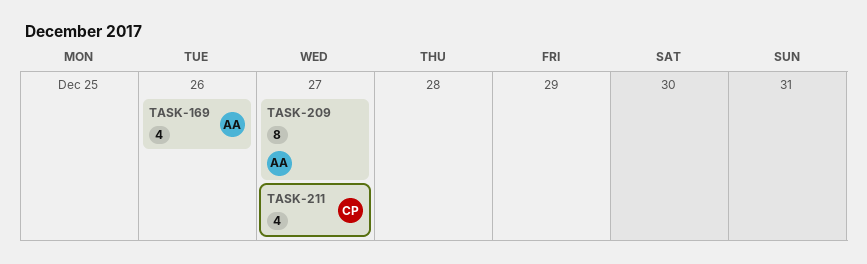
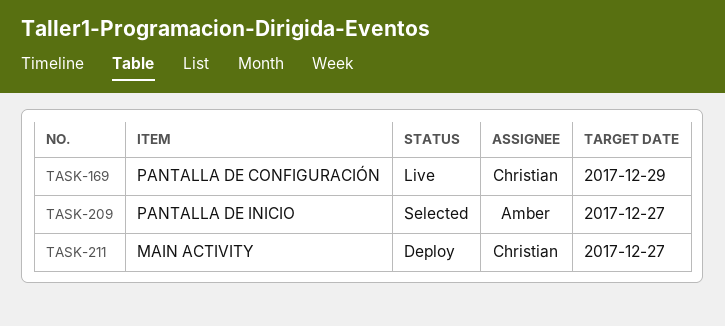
TASK-169, owner: Amber -> Christian
TASK-169, due: Dec 26 -> Dec 29

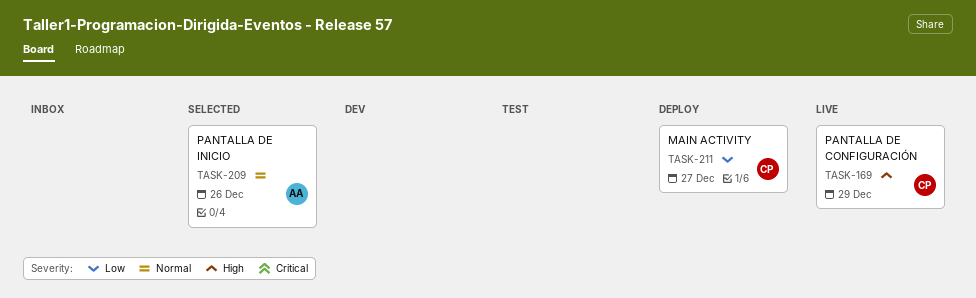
TASK-209, due: Dec 27 -> Dec 26

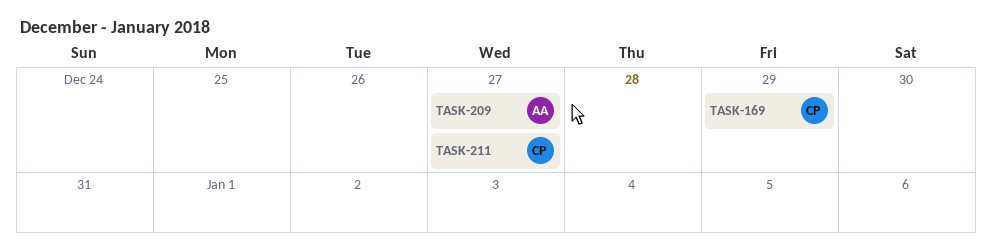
TASK-209, due: Dec 26 -> Dec 27

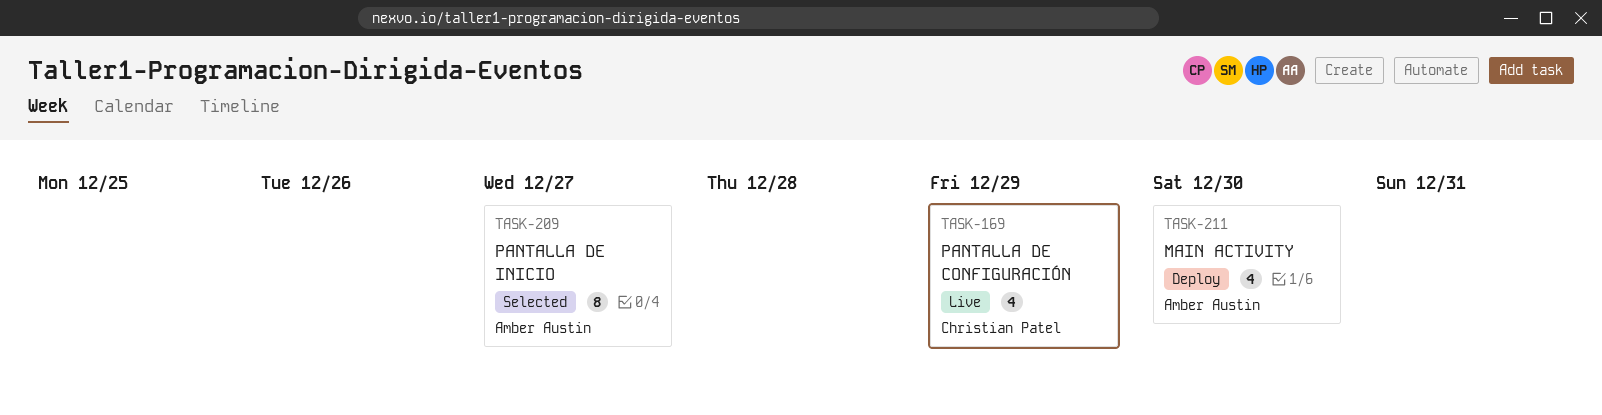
TASK-211, owner: Christian Patel -> Amber Austin
TASK-211, due: Dec 27 -> Dec 30

